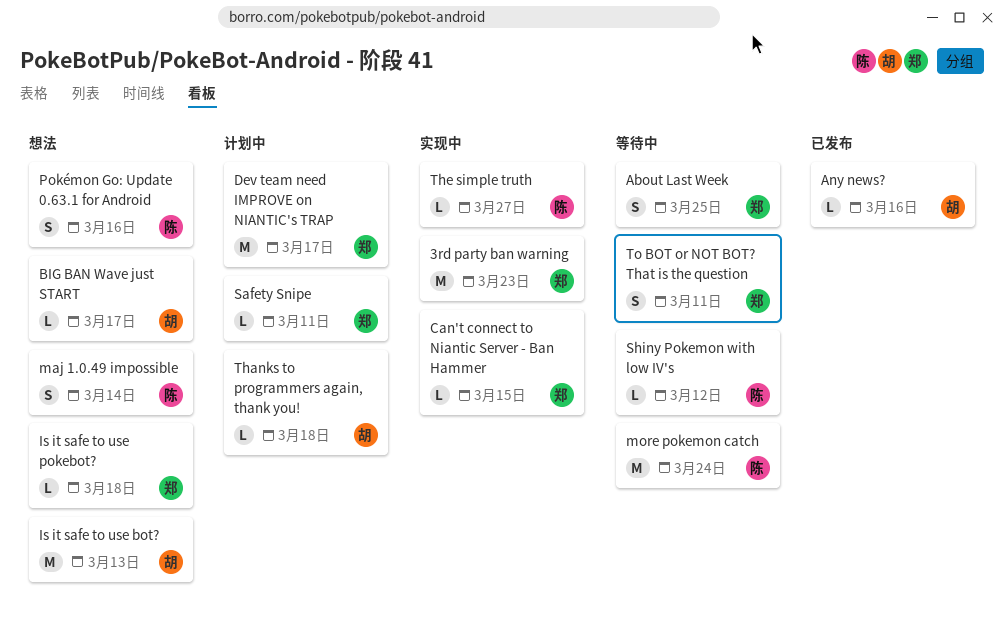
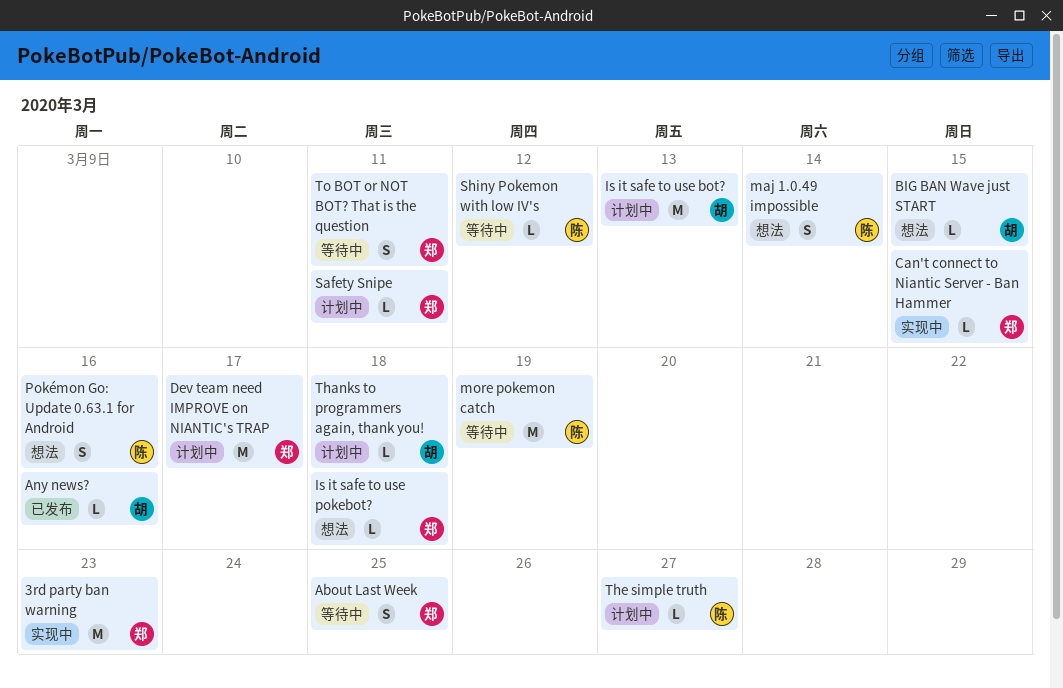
BIG BAN Wave just START, due: Mar 17 -> Mar 15
Is it safe to use bot?, status: 想法 -> 计划中
more pokemon catch, due: Mar 24 -> Mar 19
The simple truth, status: 实现中 -> 计划中

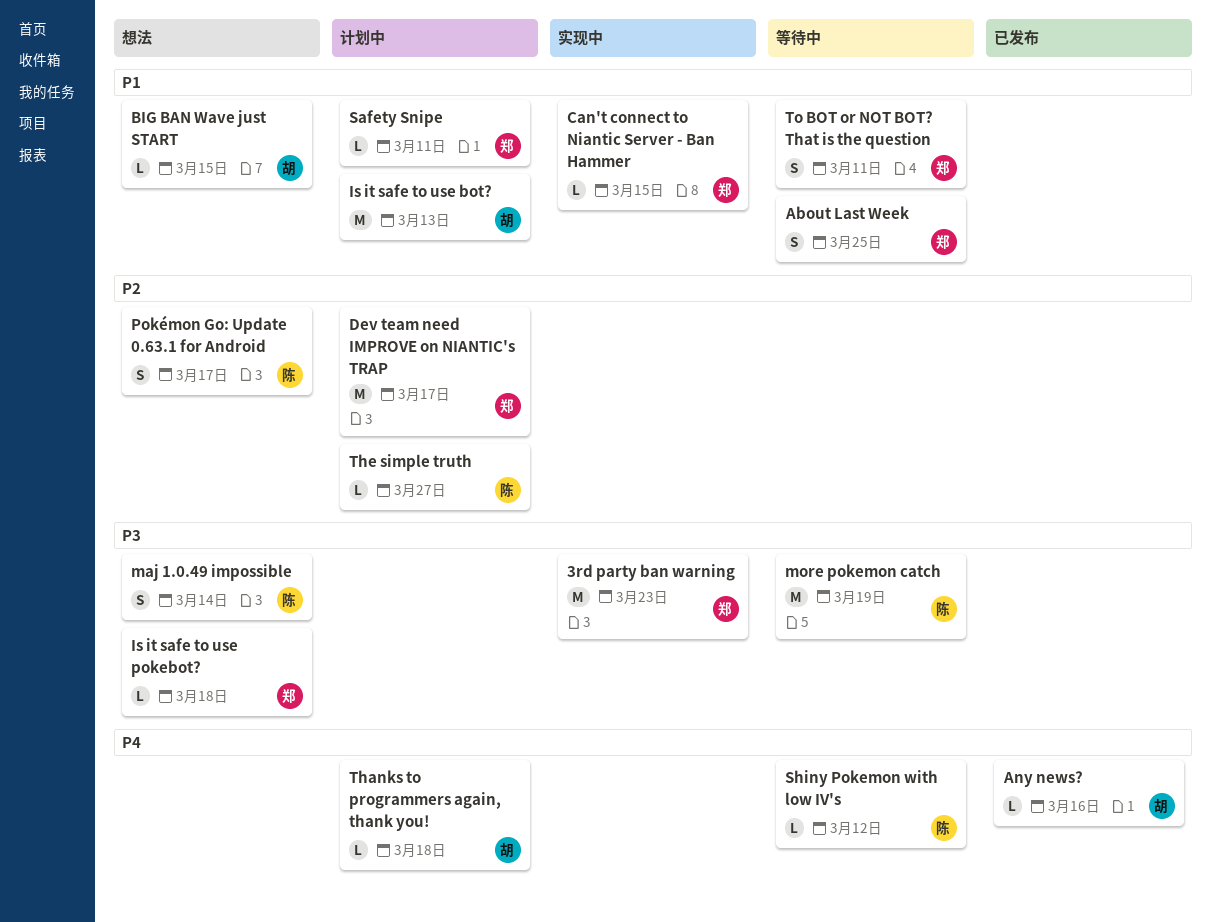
Pokémon Go: Update 0.63.1 for Android, due: Mar 16 -> Mar 17

